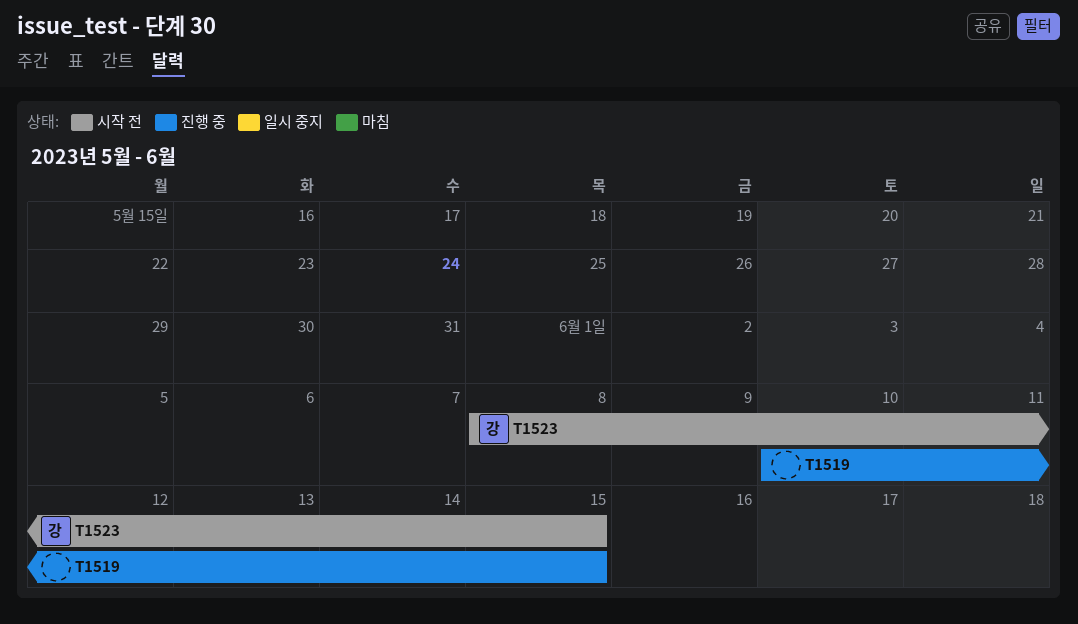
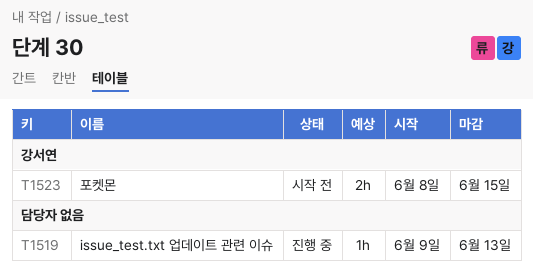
T1519, start: Jun 10 -> Jun 9
T1519, due: Jun 15 -> Jun 13

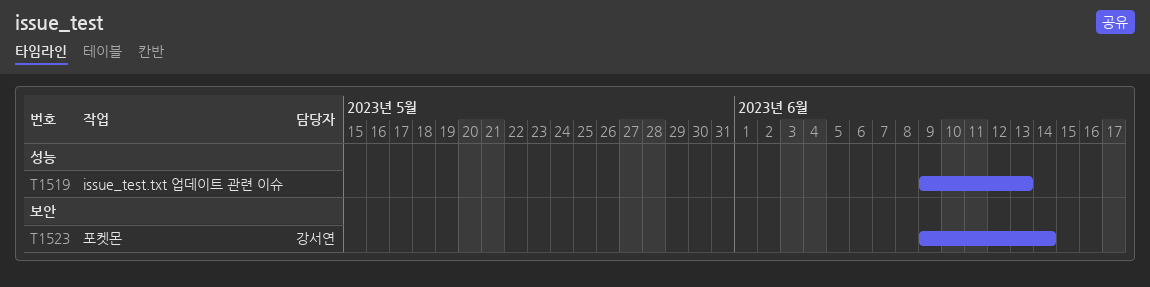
T1523, start: Jun 8 -> Jun 9
T1523, due: Jun 15 -> Jun 14

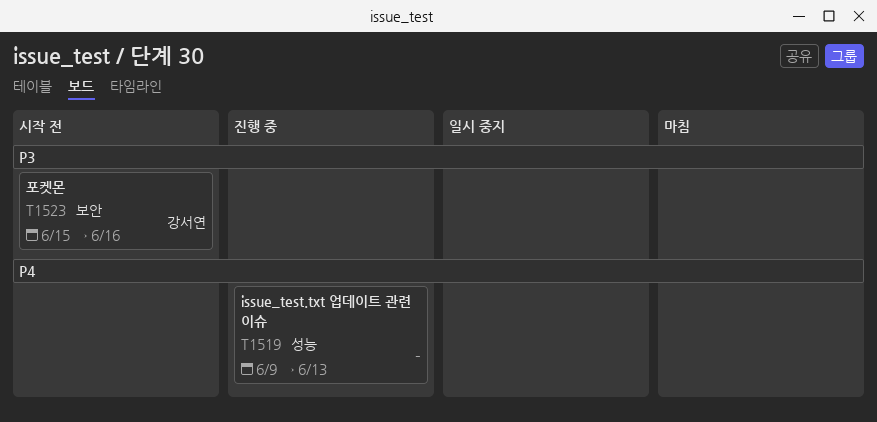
T1523, start: Jun 9 -> Jun 15
T1523, due: Jun 14 -> Jun 16

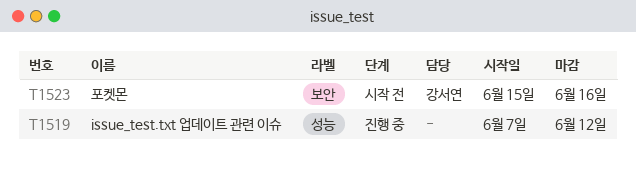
T1519, start: Jun 9 -> Jun 7
T1519, due: Jun 13 -> Jun 12

